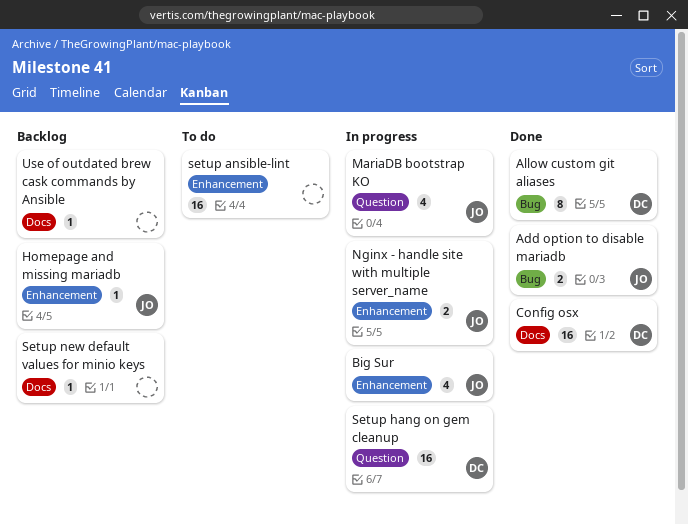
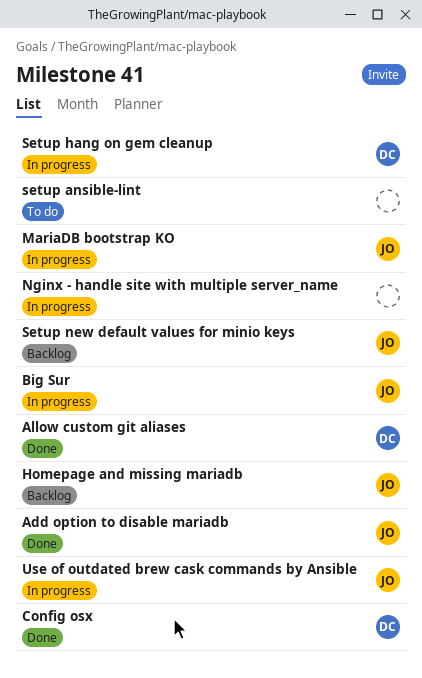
Nginx - handle site with multiple server_name, owner: JO -> none
Setup new default values for minio keys, owner: none -> JO
Use of outdated brew cask commands by Ansible, status: Backlog -> In progress
Use of outdated brew cask commands by Ansible, owner: none -> JO

